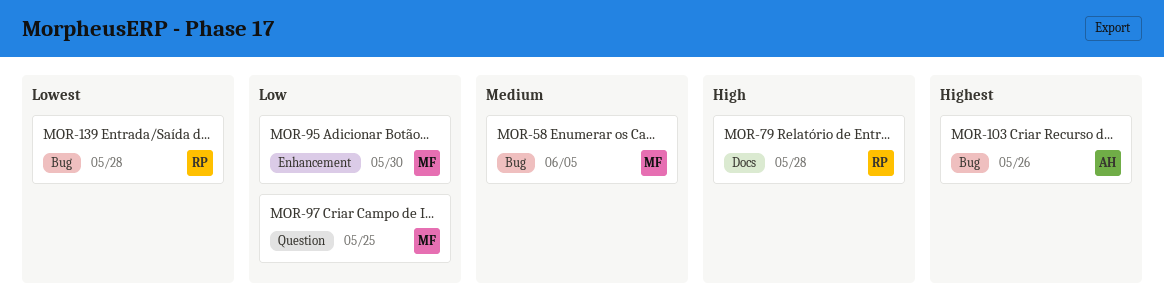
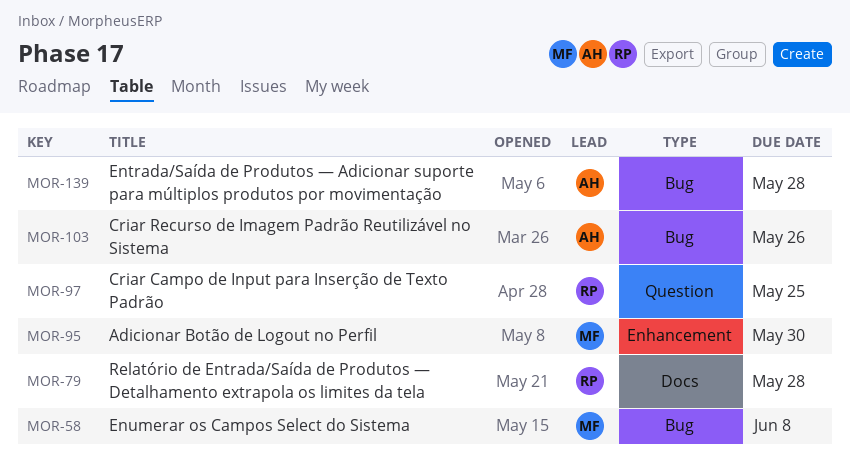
MOR-58, due: Jun 5 -> Jun 8
MOR-97, owner: MF -> RP
MOR-139, owner: RP -> AH

